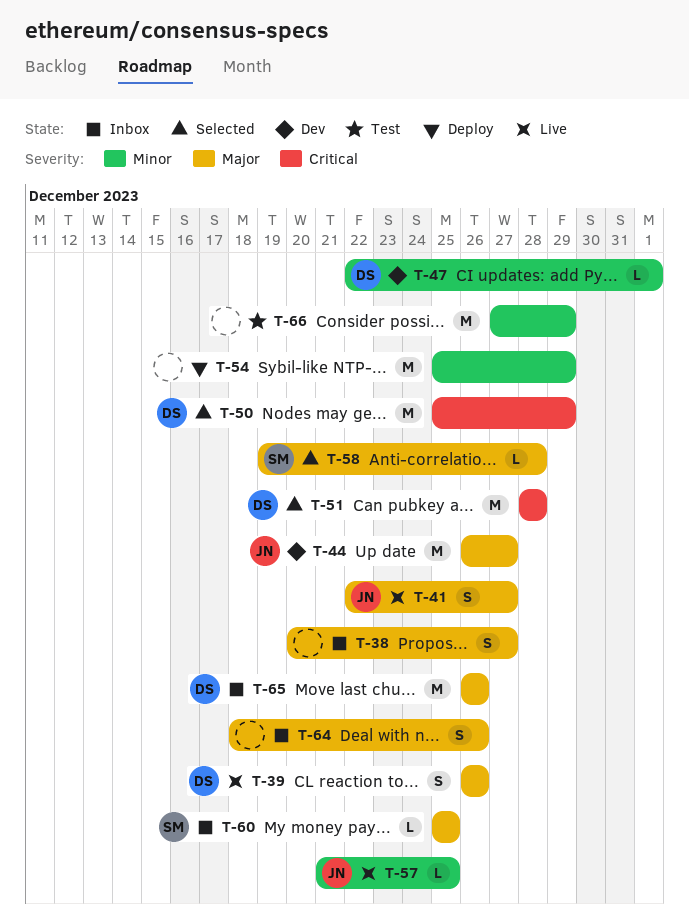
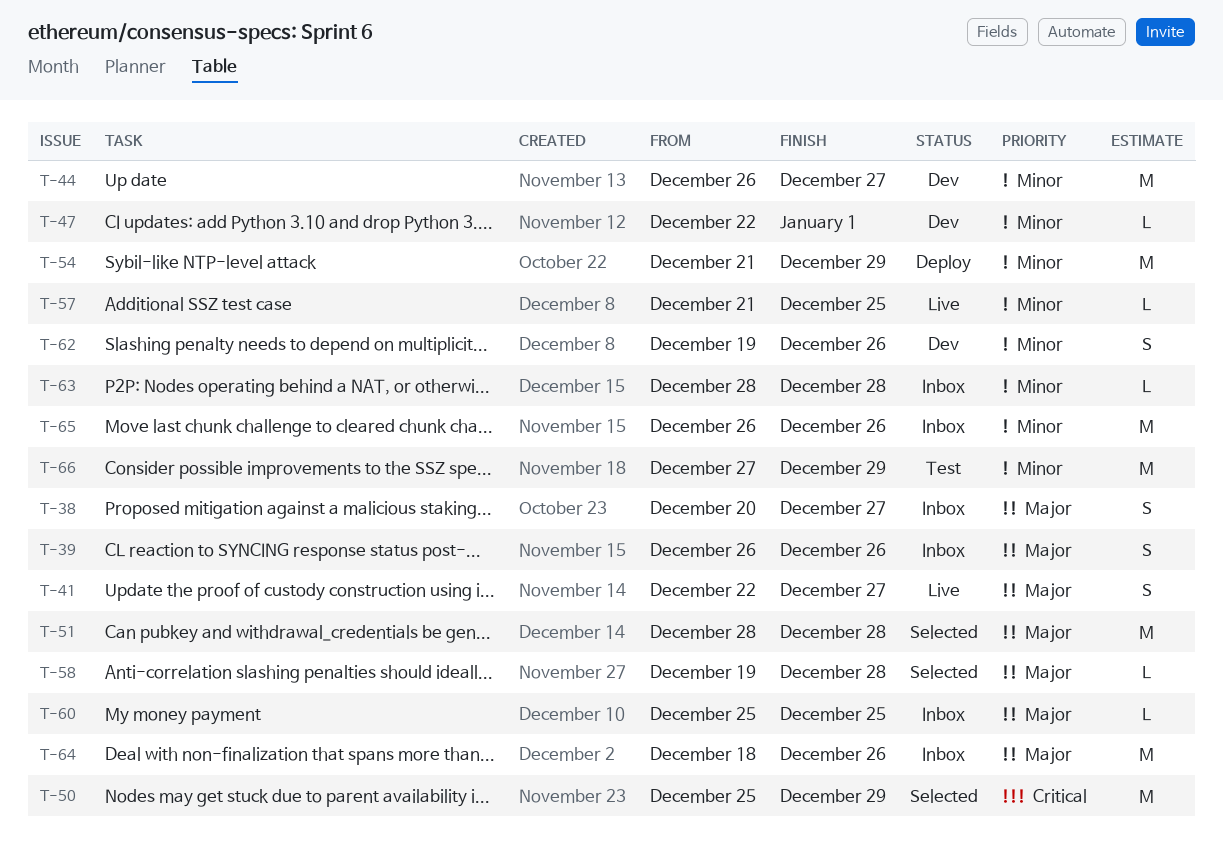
T-39, status: Live -> Inbox
T-44, priority: Major -> Minor
T-51, priority: Critical -> Major
T-54, start: Dec 25 -> Dec 21
T-62: none -> present
T-63: none -> present
T-64, estimate: S -> M
T-65, priority: Major -> Minor

